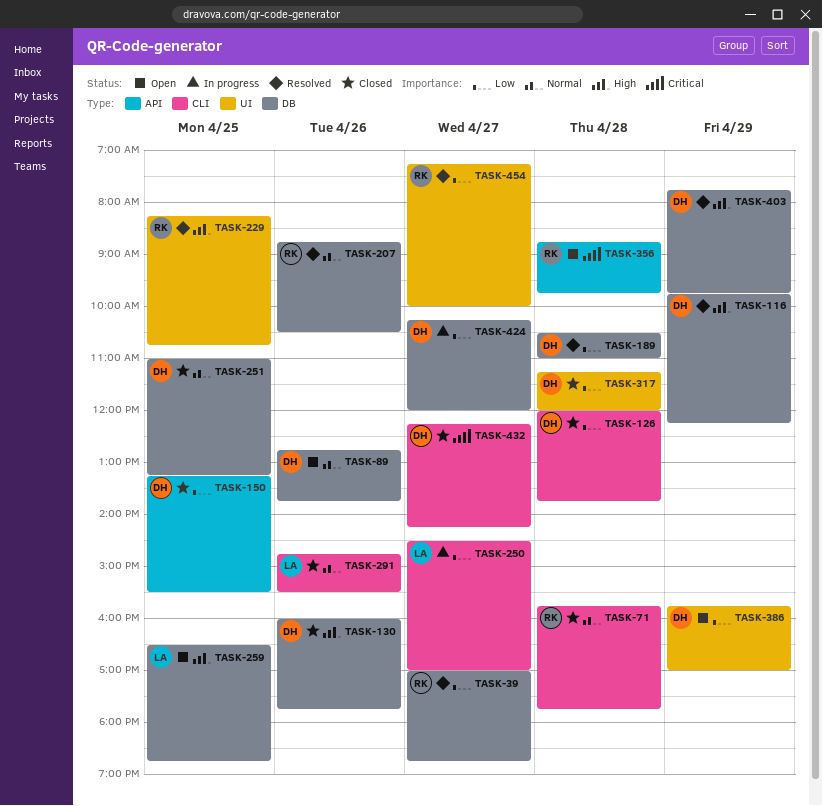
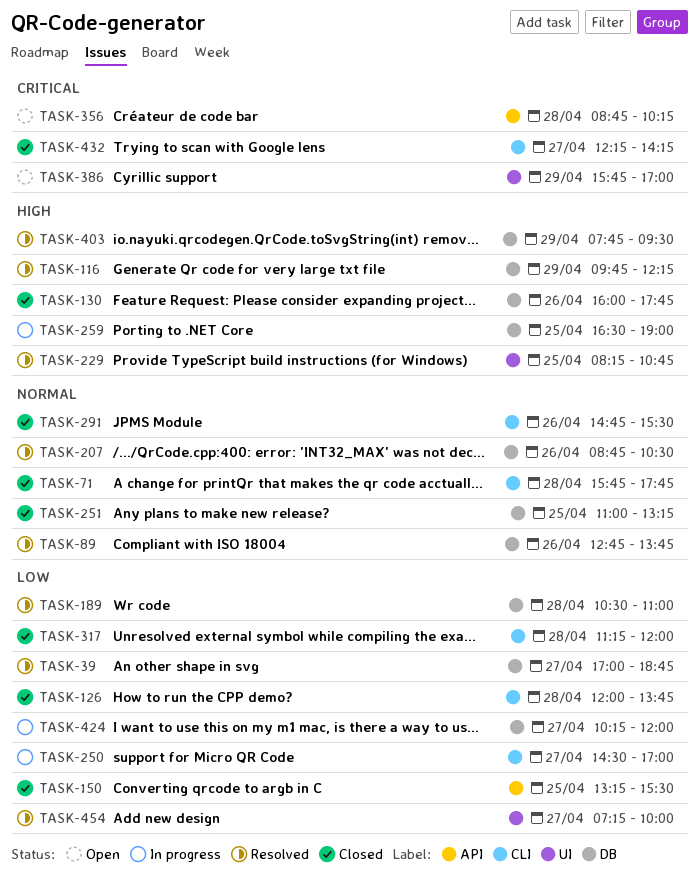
TASK-89, status: Open -> Resolved
TASK-259, status: Open -> In progress
TASK-259, ends: 18:45 -> 19:00
TASK-317, label: UI -> CLI
TASK-356, ends: 09:45 -> 10:15
TASK-386, priority: Low -> Critical
TASK-403, ends: 09:45 -> 09:30

